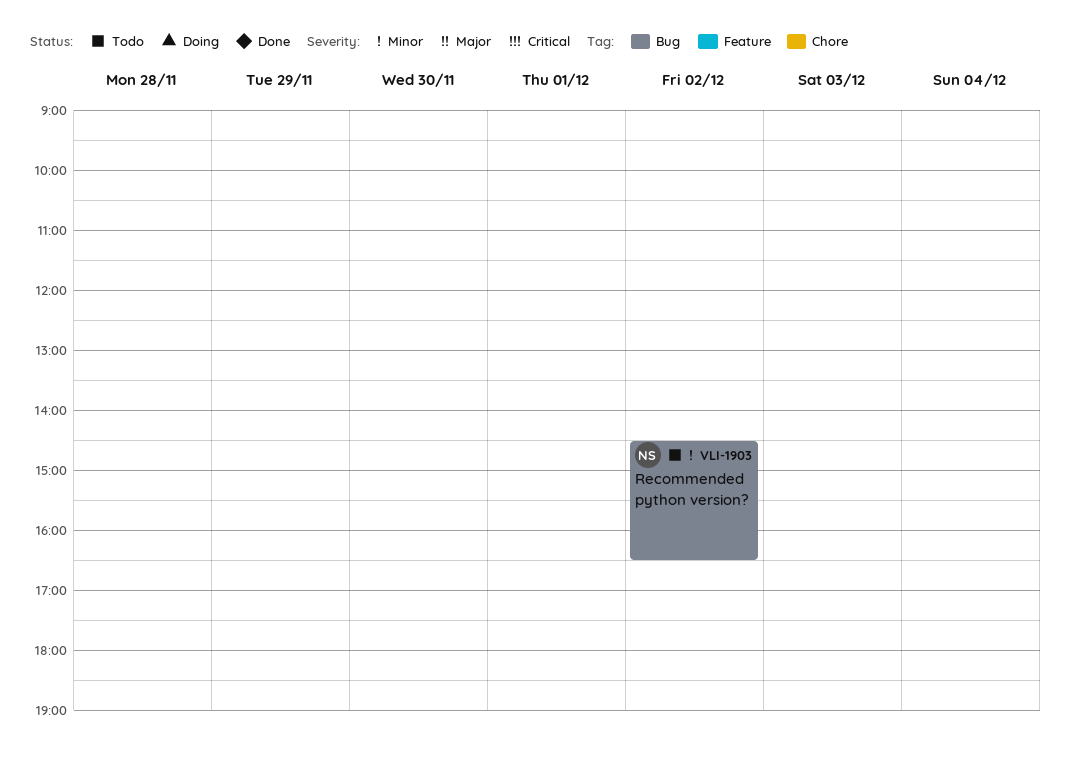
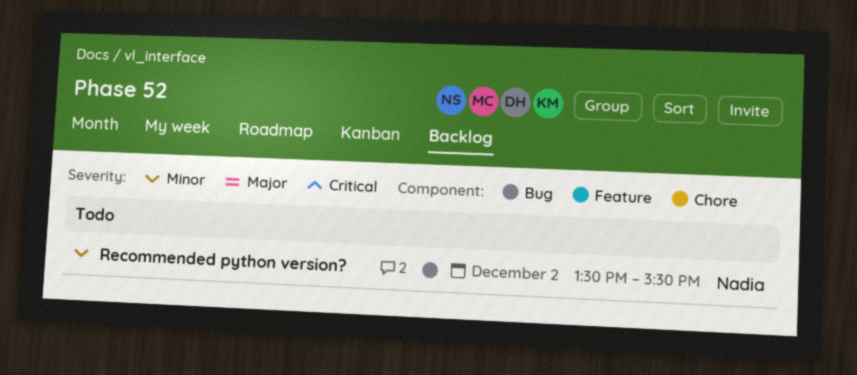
Recommended python version?, begins: 14:30 -> 13:30
Recommended python version?, ends: 16:30 -> 15:30

